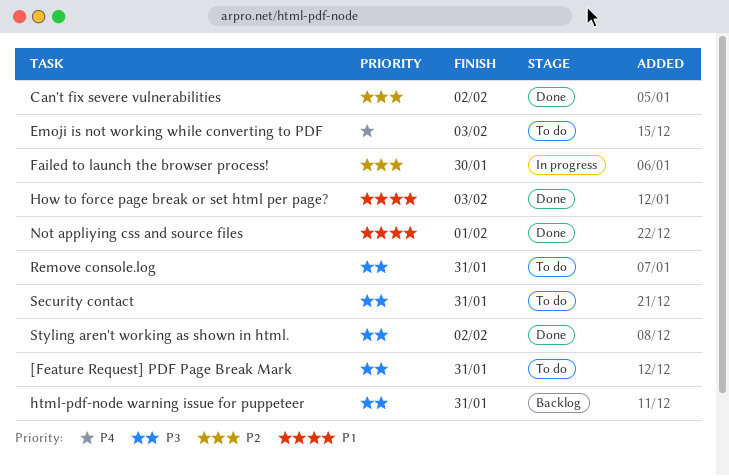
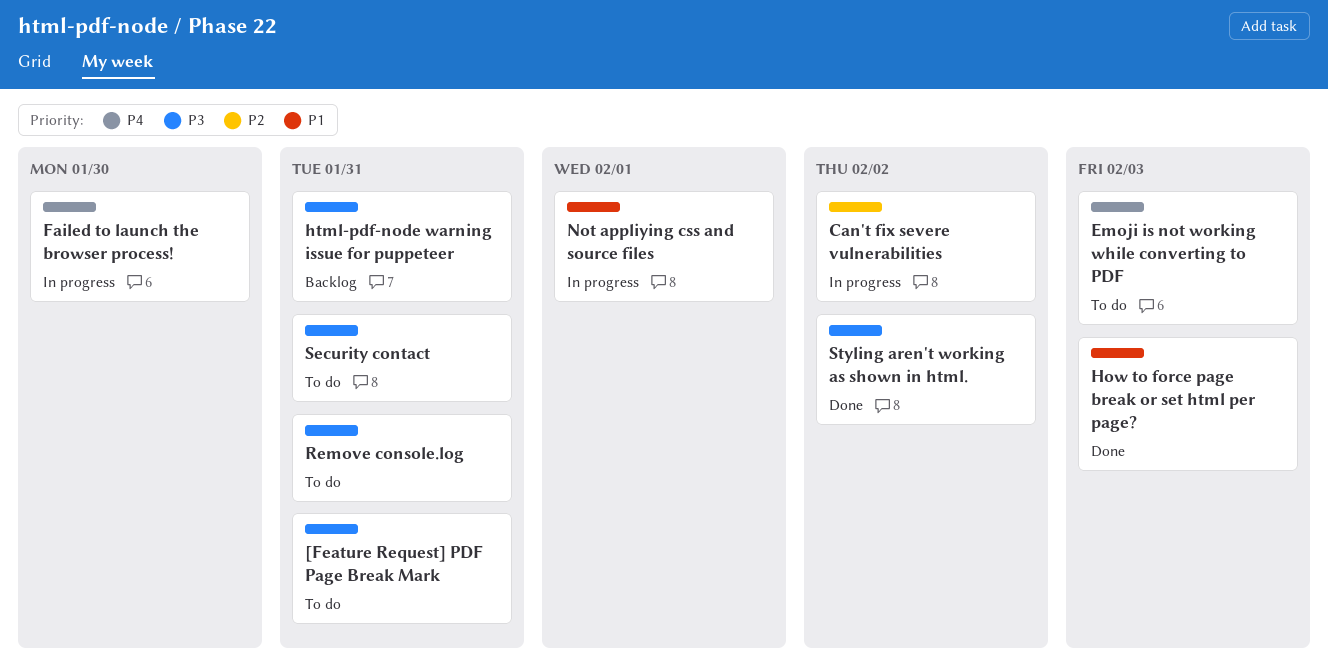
Can't fix severe vulnerabilities, status: Done -> In progress
Failed to launch the browser process!, priority: P2 -> P4
Not appliying css and source files, status: Done -> In progress

